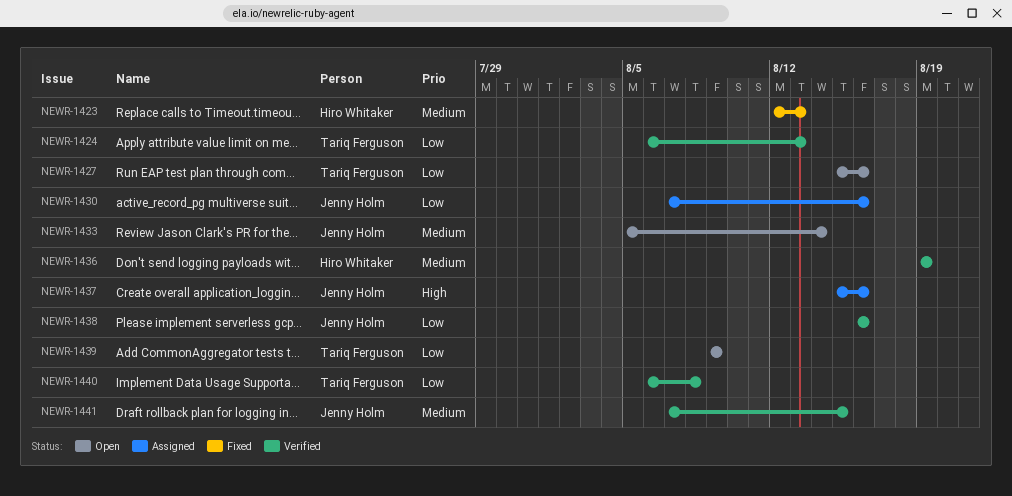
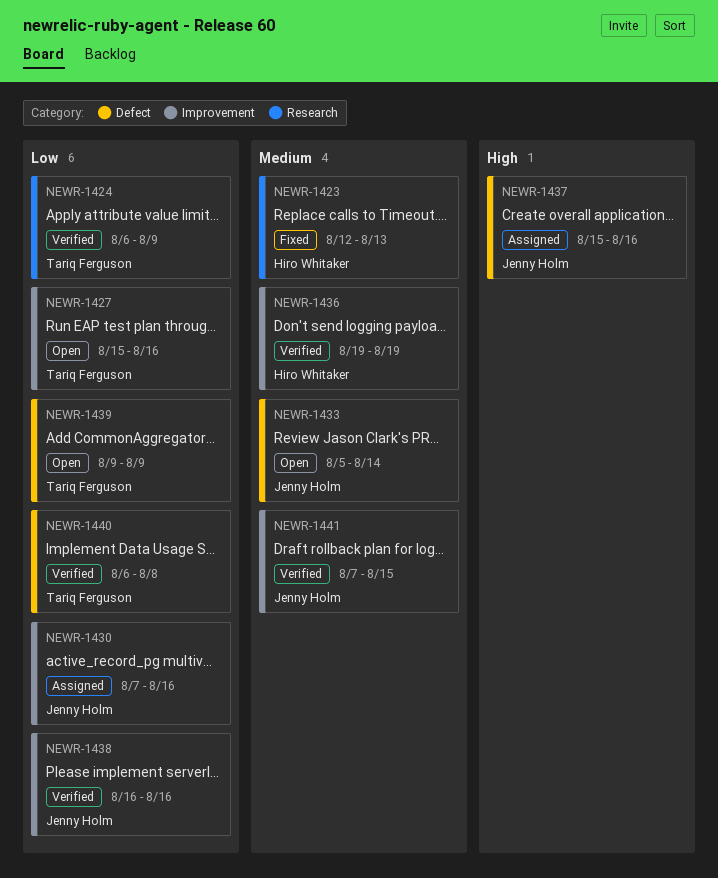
NEWR-1424, due: Aug 13 -> Aug 9

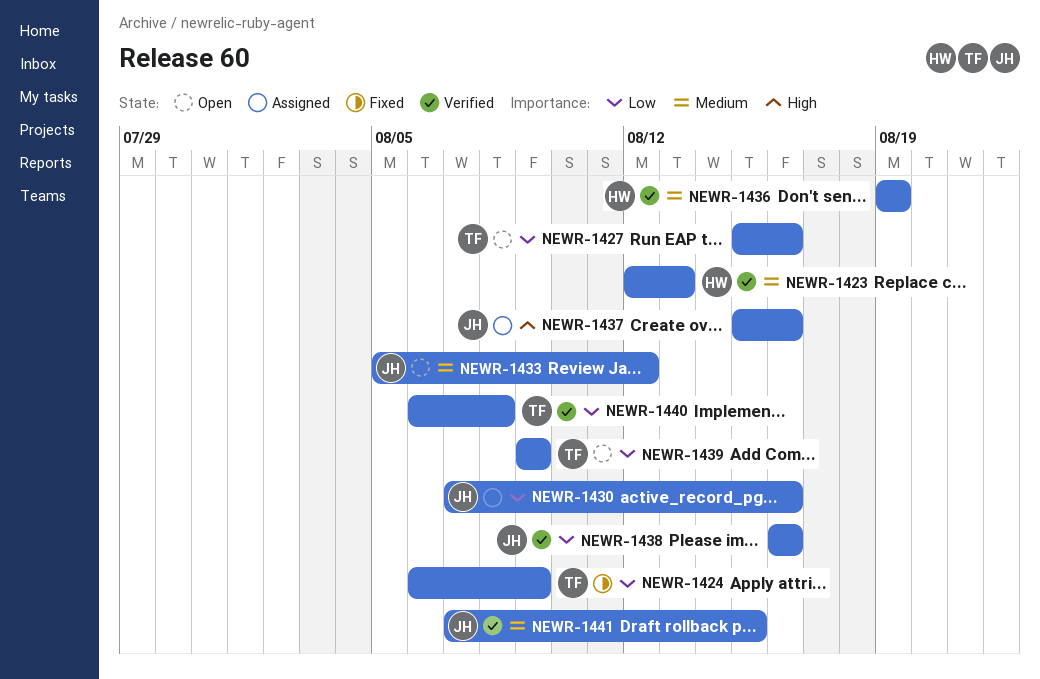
NEWR-1423, status: Fixed -> Verified
NEWR-1424, status: Verified -> Fixed
NEWR-1433, due: Aug 14 -> Aug 12

